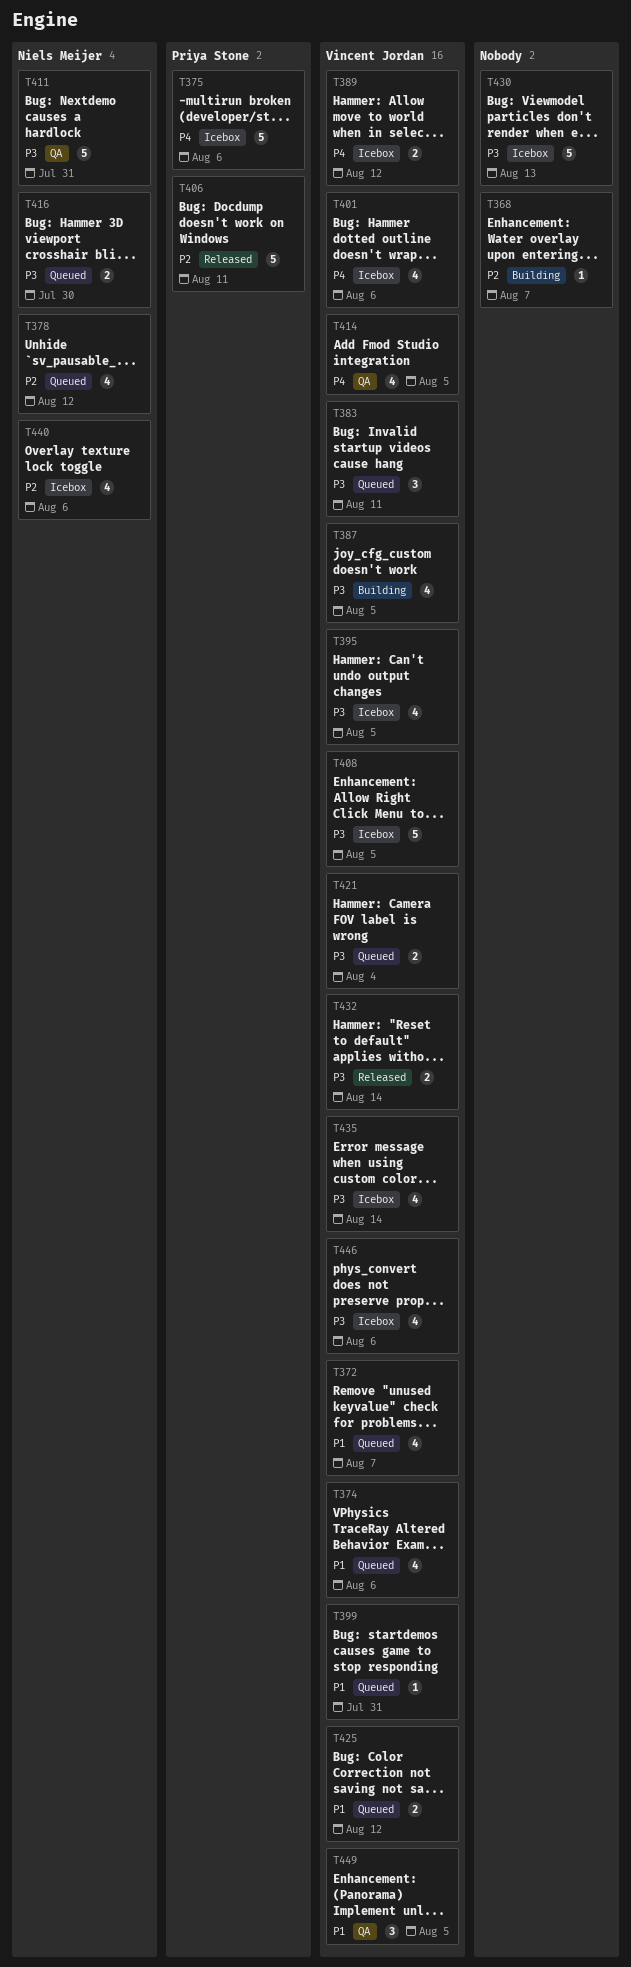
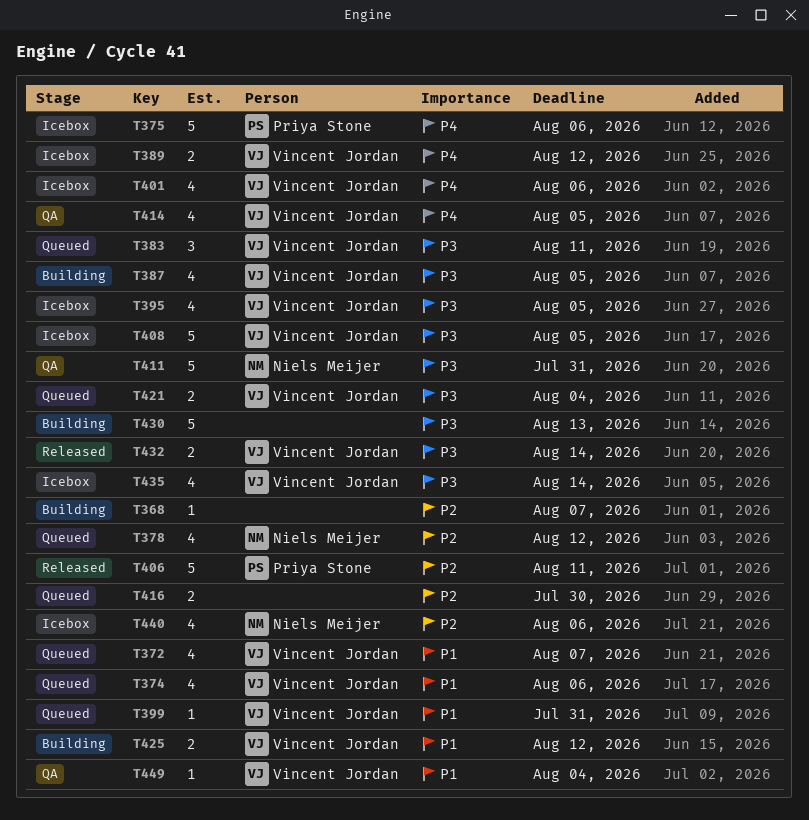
T416, owner: Niels Meijer -> none
T416, priority: P3 -> P2
T425, status: Queued -> Building
T430, status: Icebox -> Building
T446: present -> none
T449, estimate: 3 -> 1
T449, due: Aug 5 -> Aug 4

